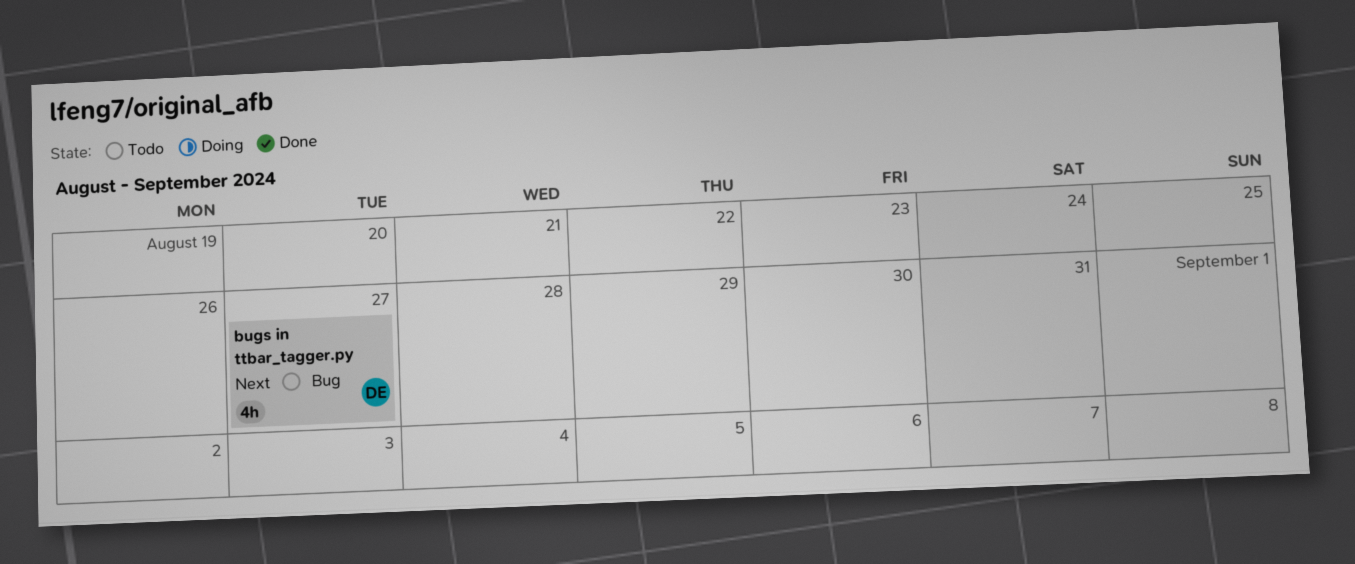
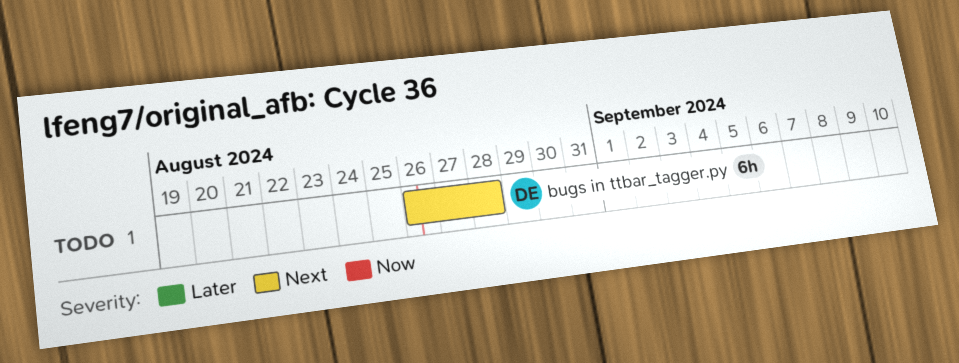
bugs in ttbar_tagger.py, estimate: 4h -> 6h
bugs in ttbar_tagger.py, due: Aug 27 -> Aug 28

